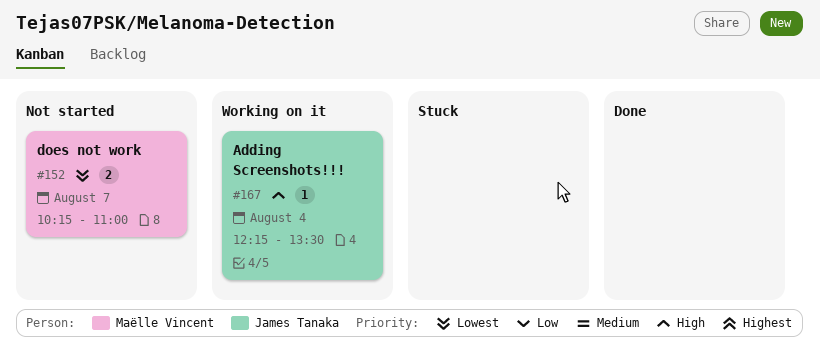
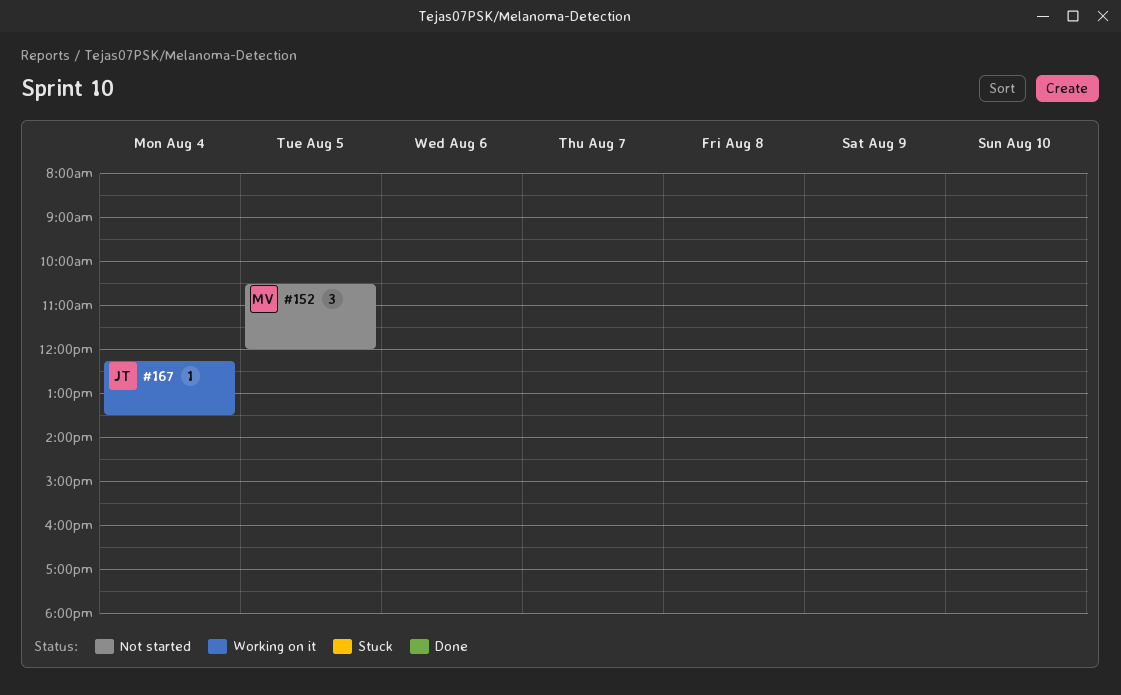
#152, estimate: 2 -> 3
#152, day: Aug 7 -> Aug 5
#152, begins: 10:15 -> 10:30
#152, ends: 11:00 -> 12:00

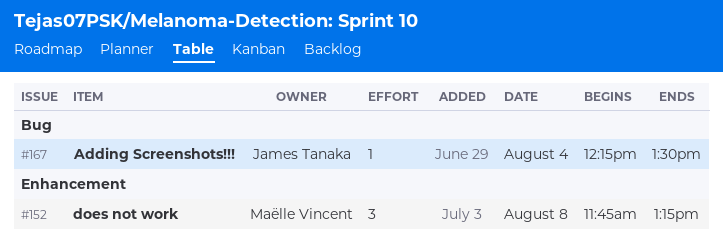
#152, day: Aug 5 -> Aug 8
#152, begins: 10:30 -> 11:45
#152, ends: 12:00 -> 13:15

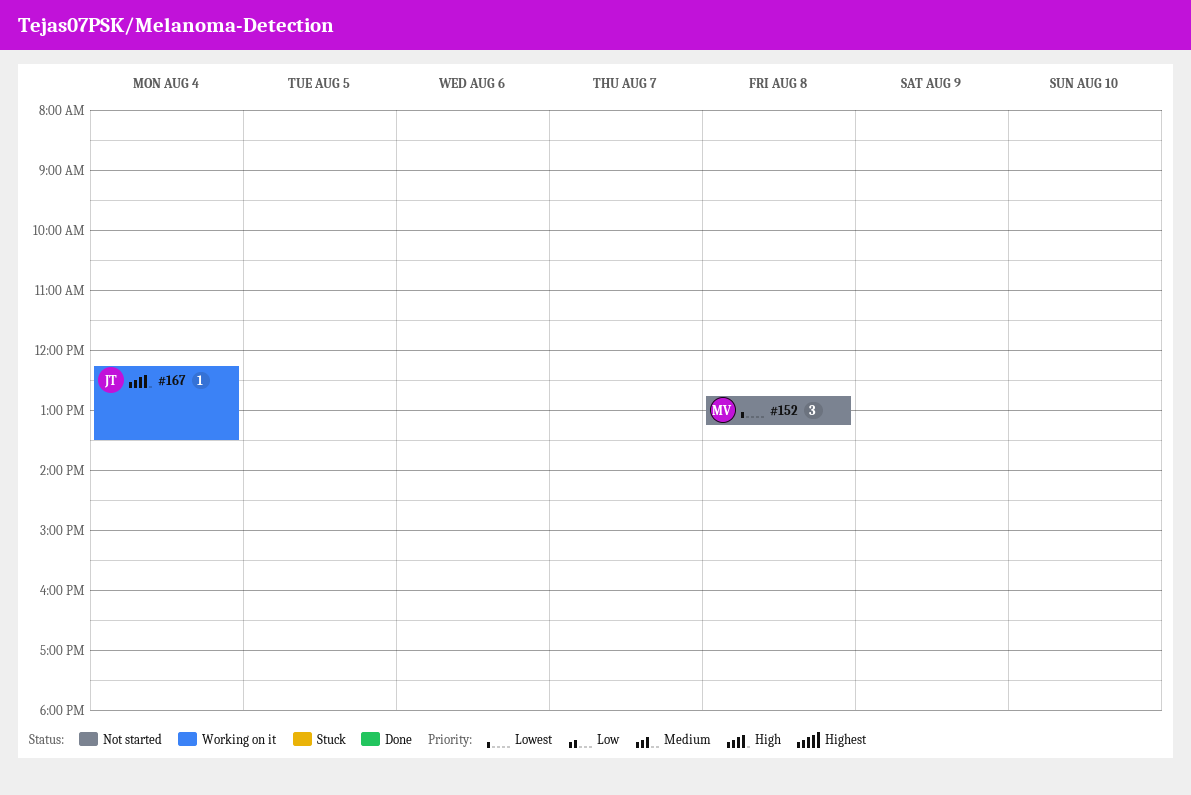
#152, begins: 11:45 -> 12:45

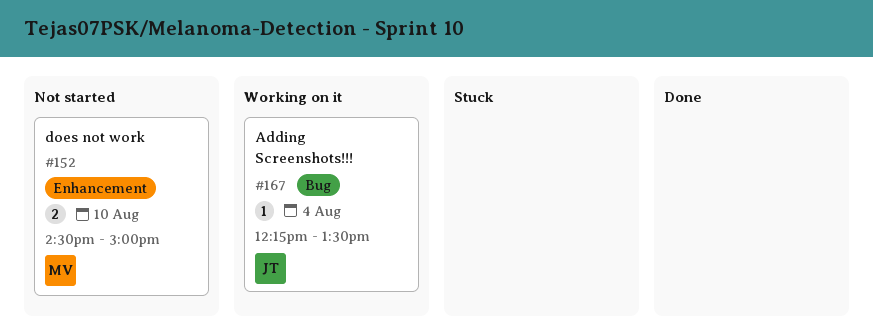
#152, estimate: 3 -> 2
#152, day: Aug 8 -> Aug 10
#152, begins: 12:45 -> 14:30
#152, ends: 13:15 -> 15:00

